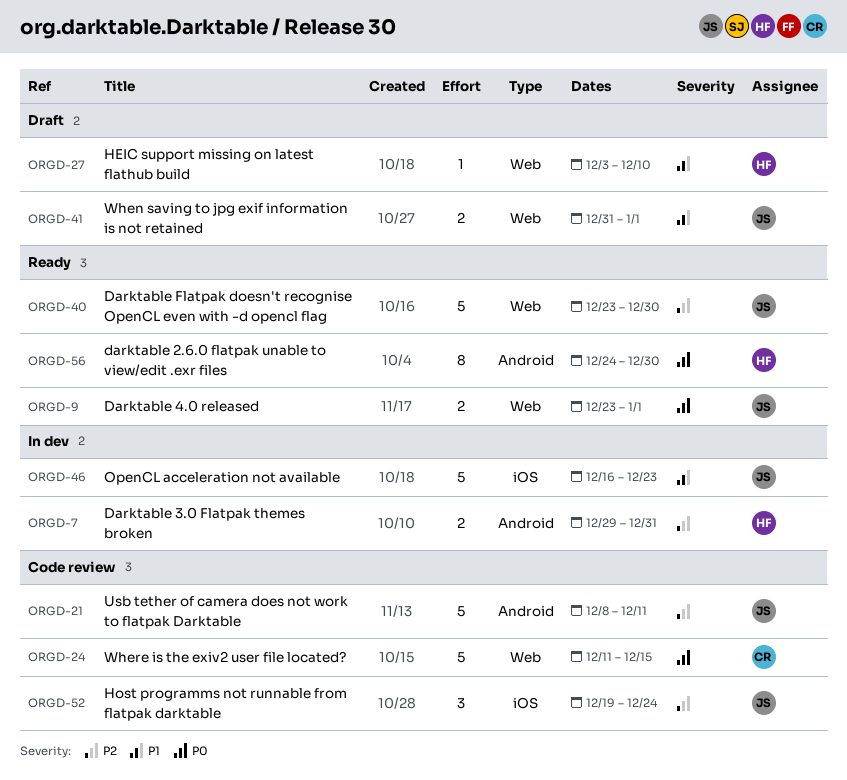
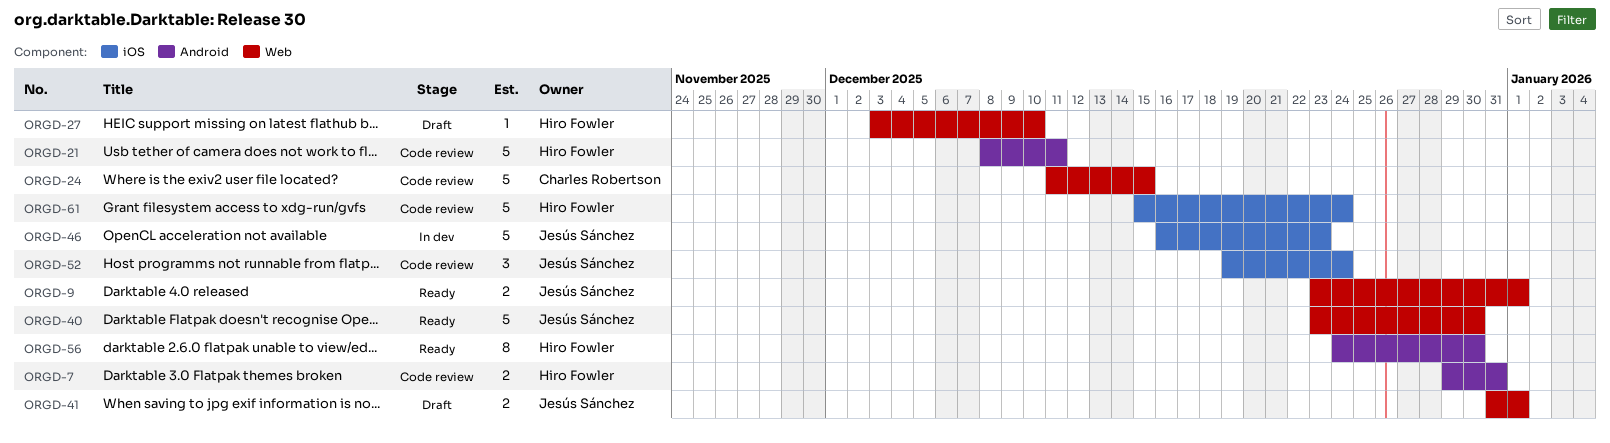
ORGD-7, status: In dev -> Code review
ORGD-21, owner: Jesús Sánchez -> Hiro Fowler
ORGD-61: none -> present

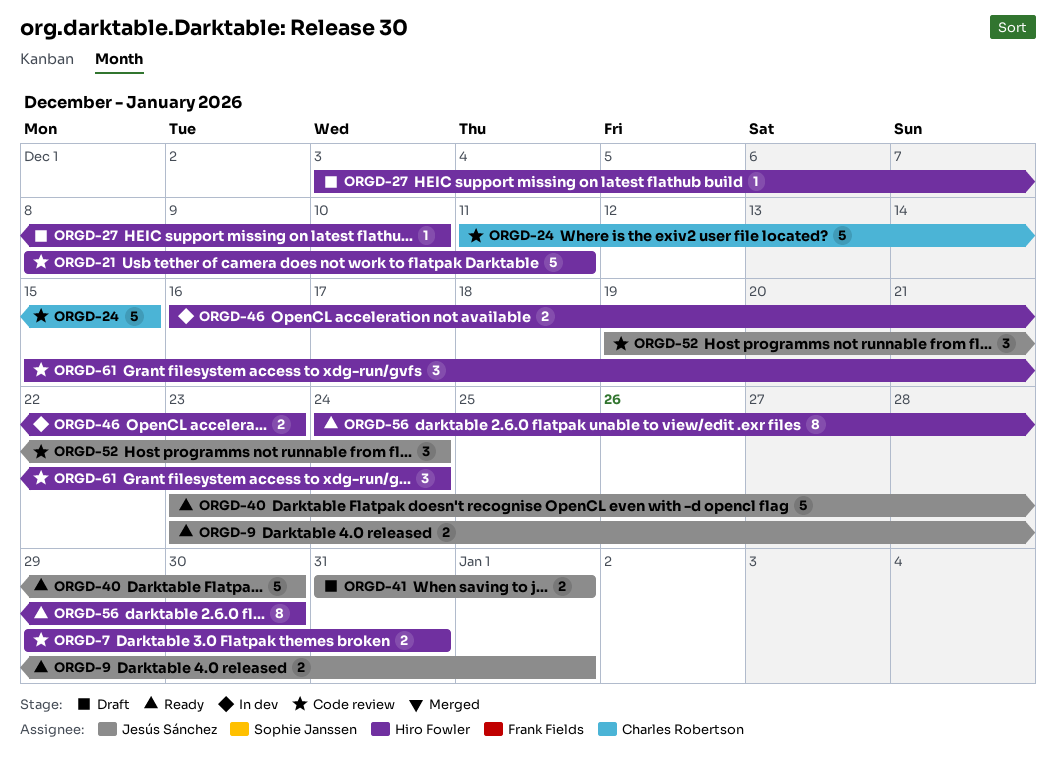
ORGD-46, owner: Jesús Sánchez -> Hiro Fowler
ORGD-46, estimate: 5 -> 2
ORGD-61, estimate: 5 -> 3

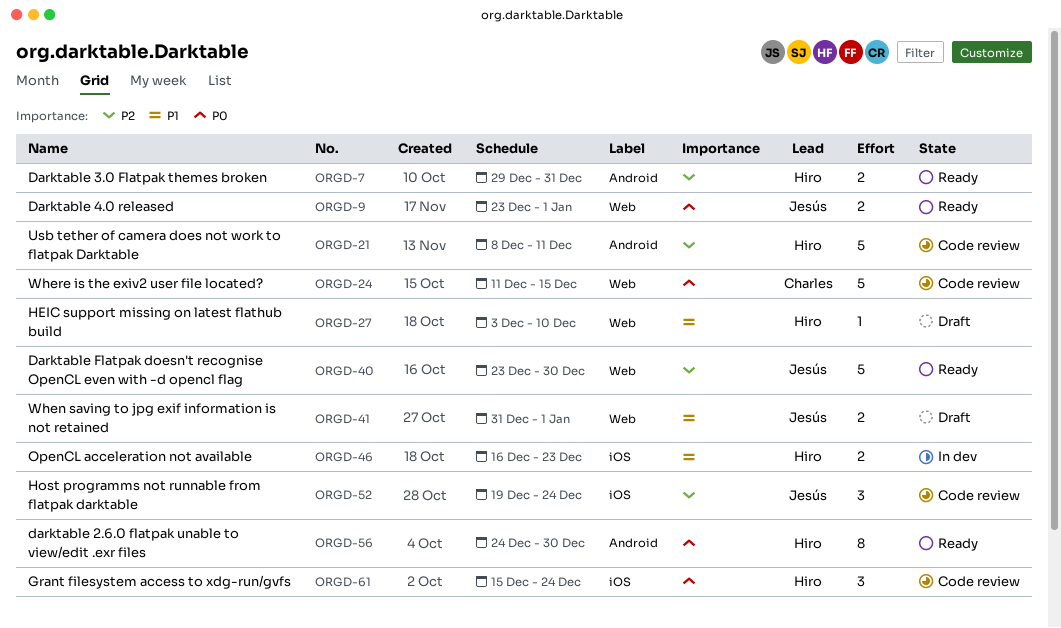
ORGD-7, status: Code review -> Ready

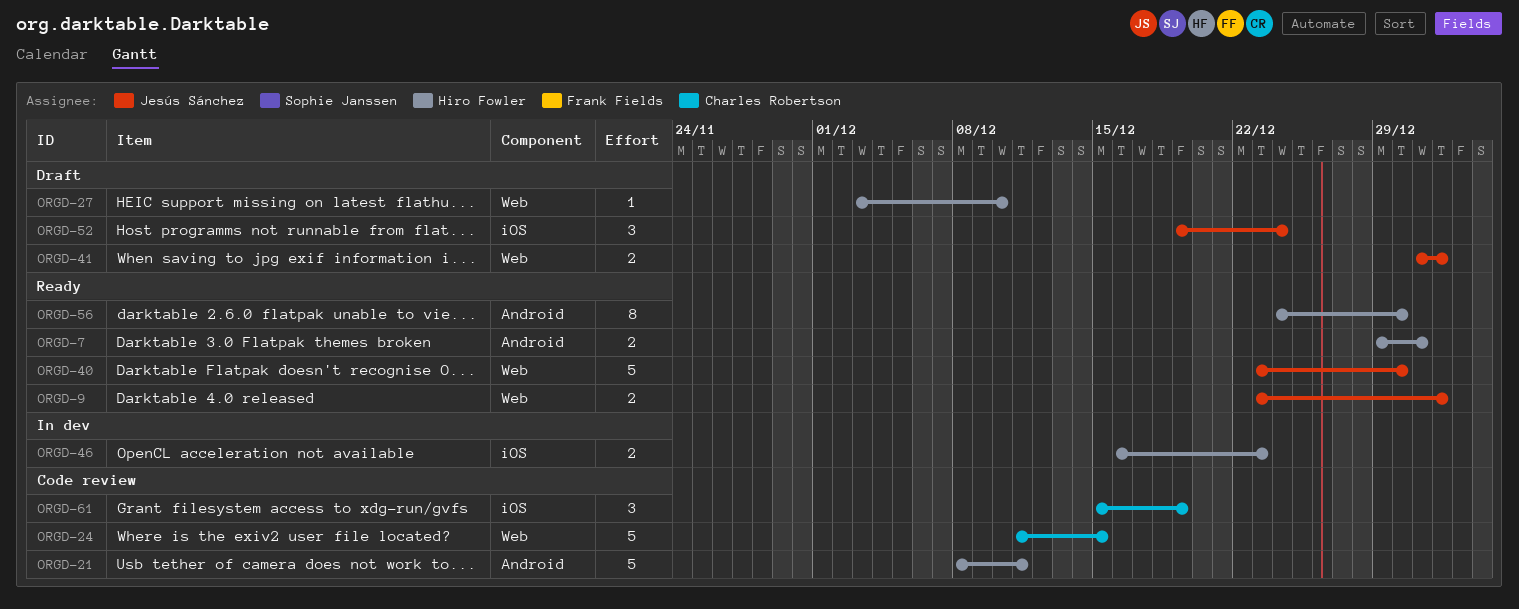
ORGD-52, status: Code review -> Draft
ORGD-61, owner: Hiro Fowler -> Charles Robertson
ORGD-61, due: Dec 24 -> Dec 19

